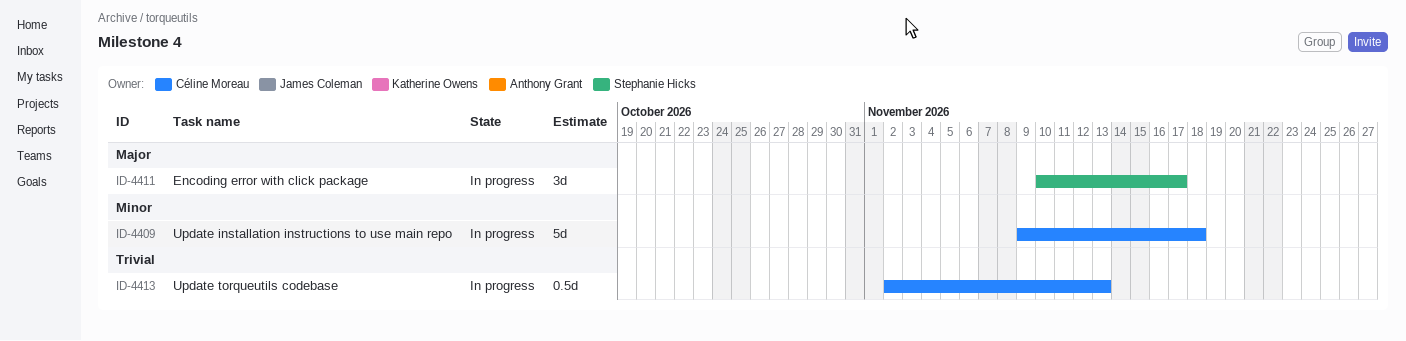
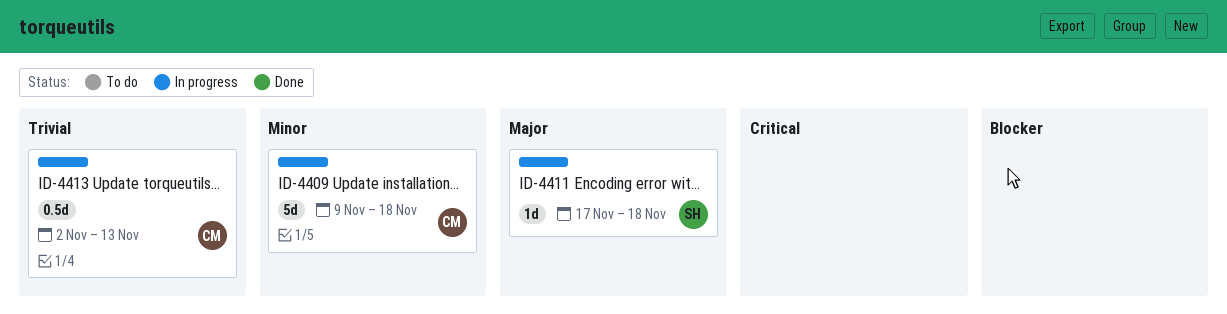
ID-4411, estimate: 3d -> 1d
ID-4411, start: Nov 10 -> Nov 17
ID-4411, due: Nov 17 -> Nov 18

